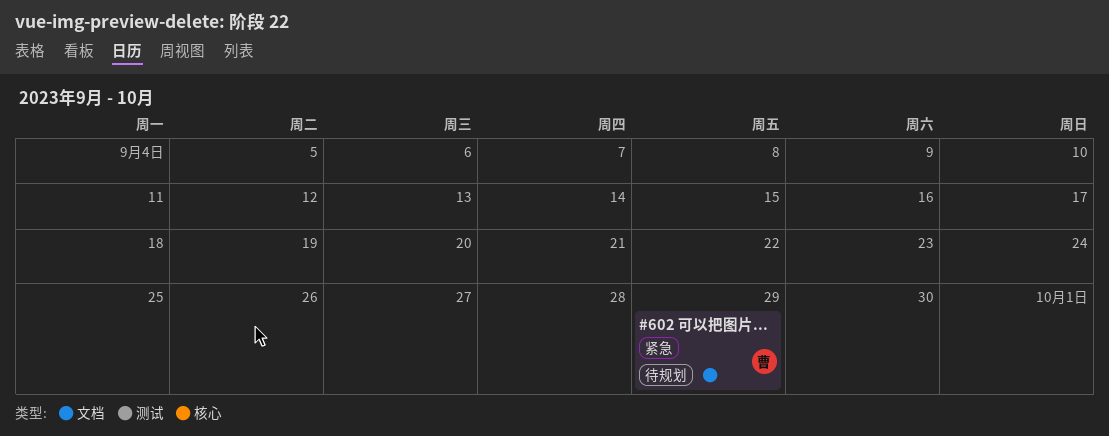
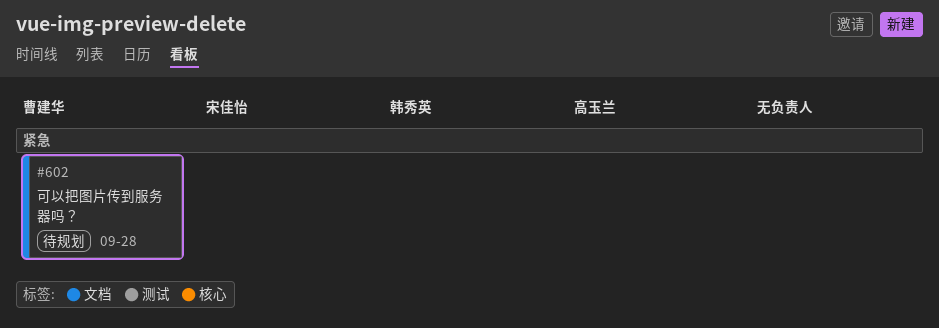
#602, due: Sep 29 -> Sep 28

